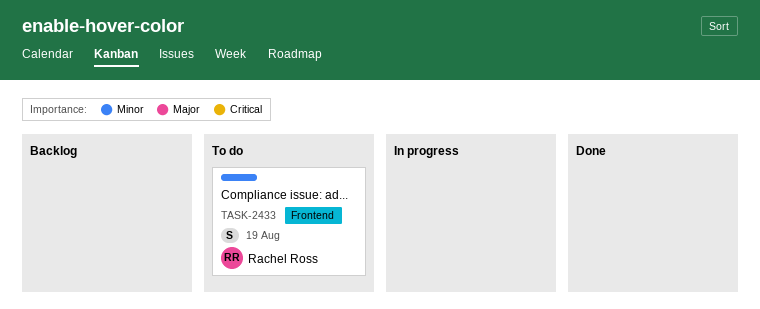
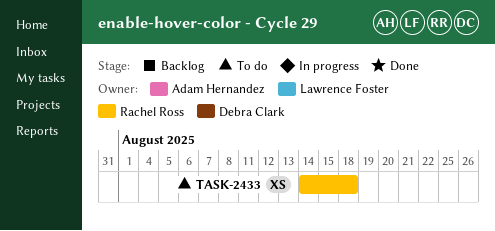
TASK-2433, estimate: S -> XS
TASK-2433, due: Aug 19 -> Aug 18

